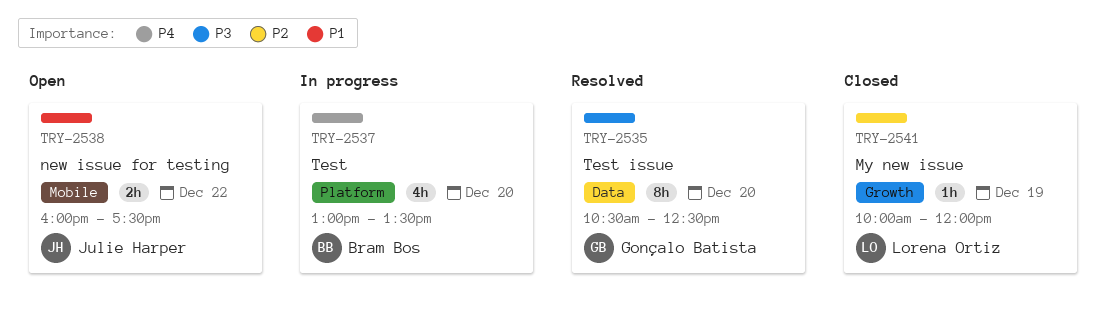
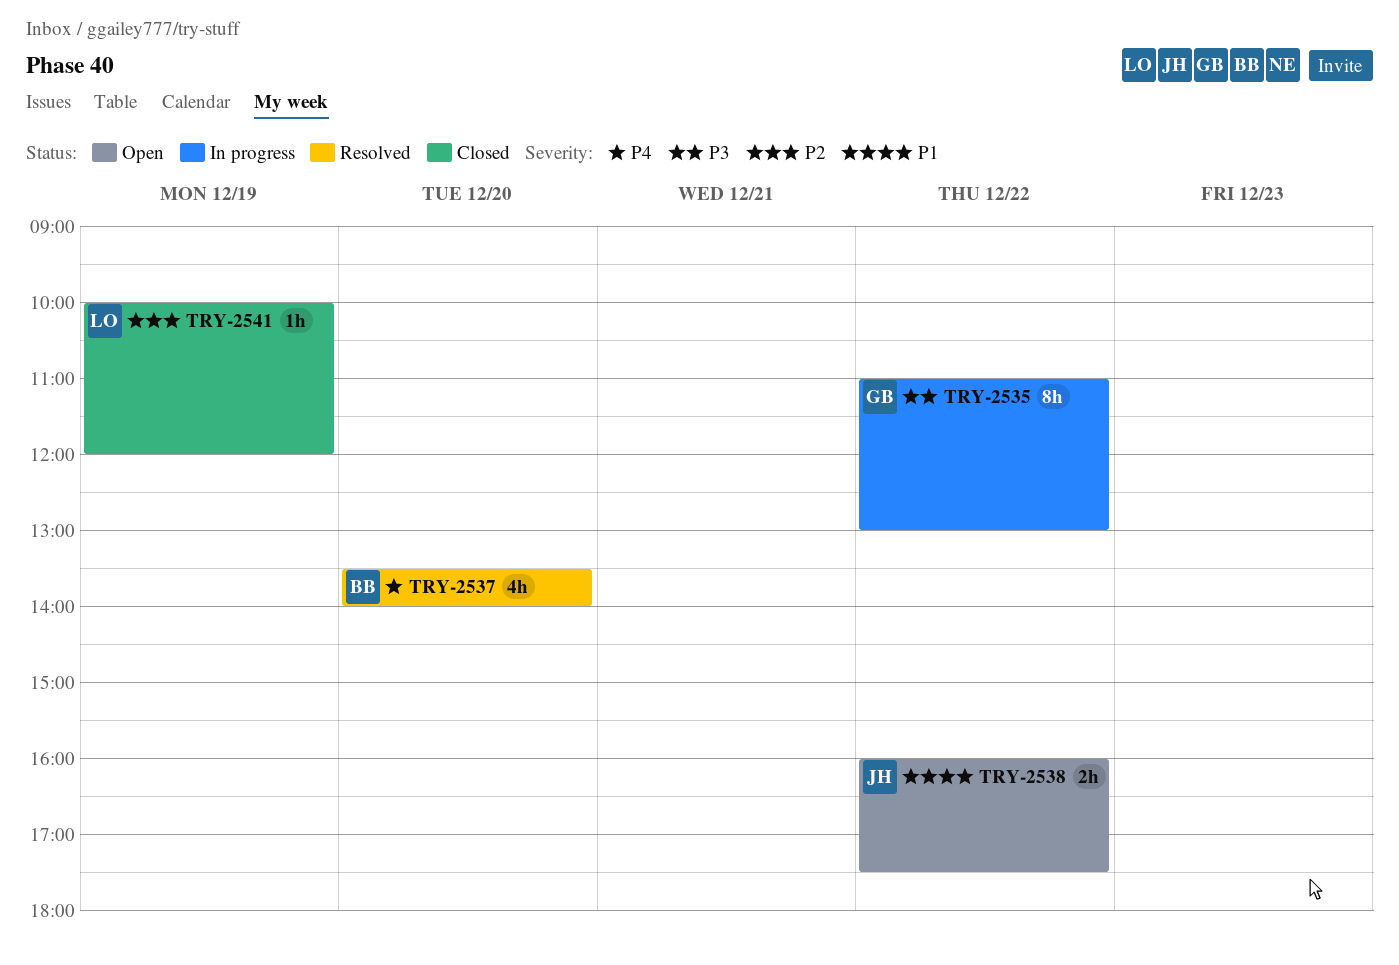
TRY-2535, status: Resolved -> In progress
TRY-2535, day: Dec 20 -> Dec 22
TRY-2535, begins: 10:30 -> 11:00
TRY-2535, ends: 12:30 -> 13:00
TRY-2537, status: In progress -> Resolved
TRY-2537, begins: 13:00 -> 13:30
TRY-2537, ends: 13:30 -> 14:00

